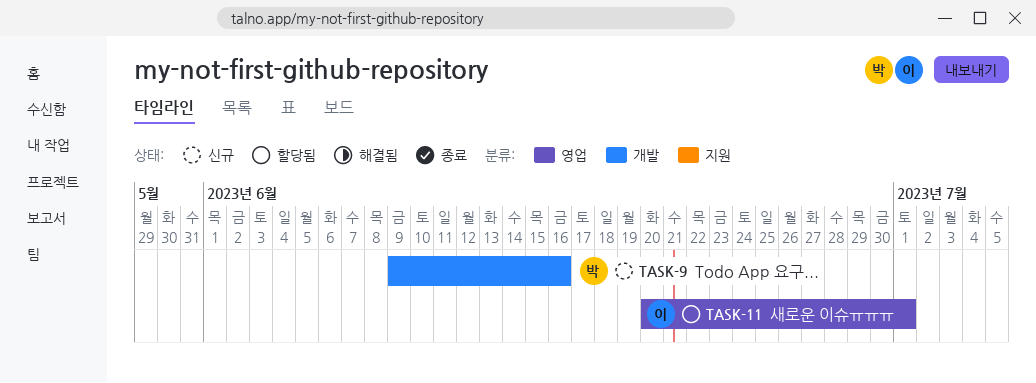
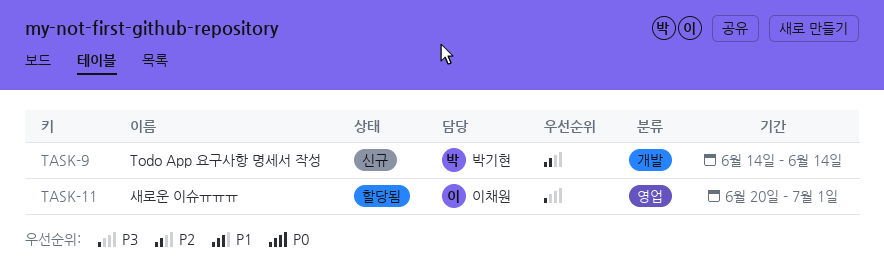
TASK-9, start: Jun 9 -> Jun 14
TASK-9, due: Jun 16 -> Jun 14

